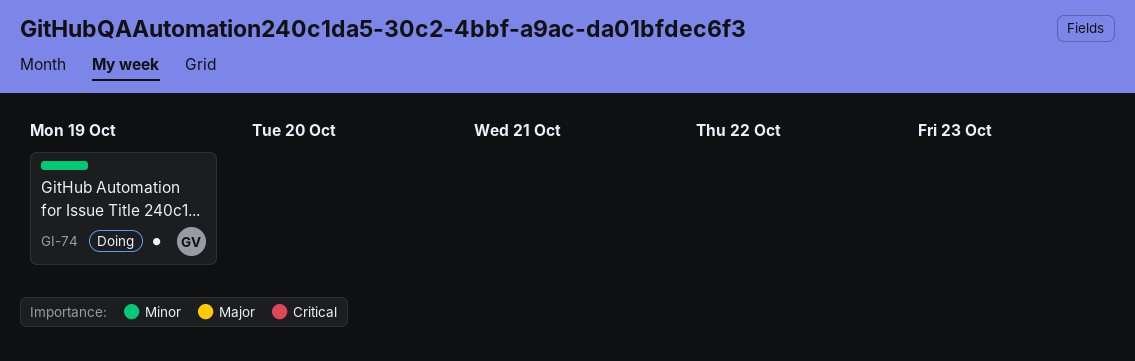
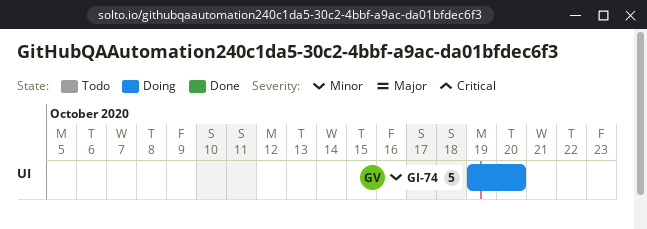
GI-74, estimate: 1 -> 5
GI-74, due: Oct 19 -> Oct 20

